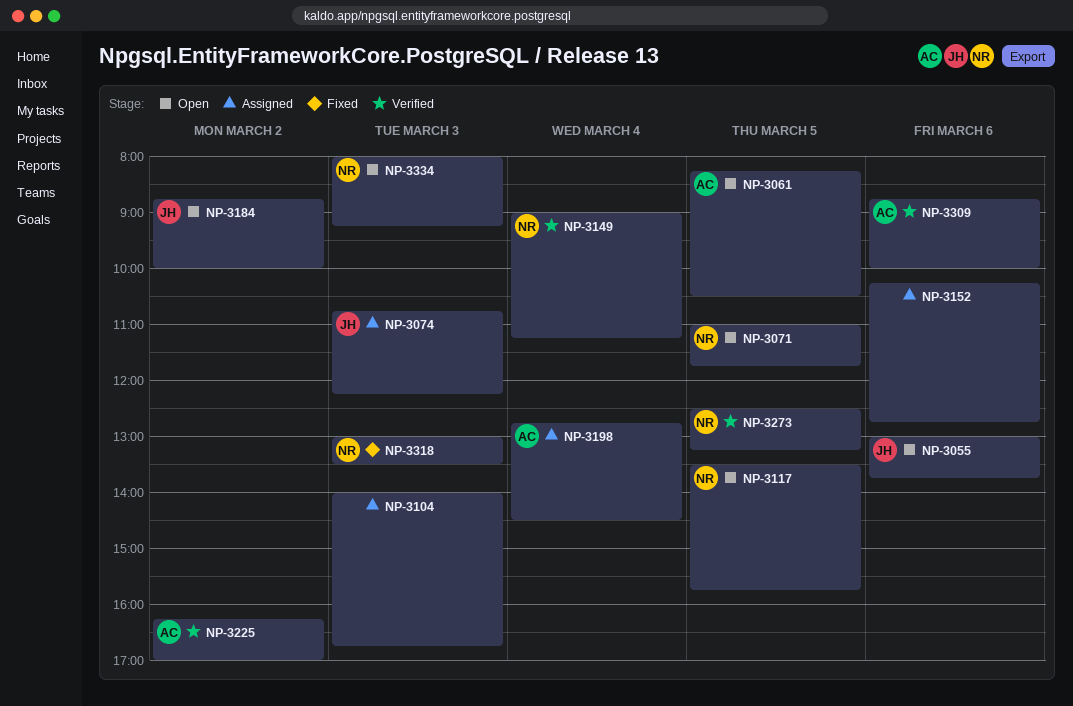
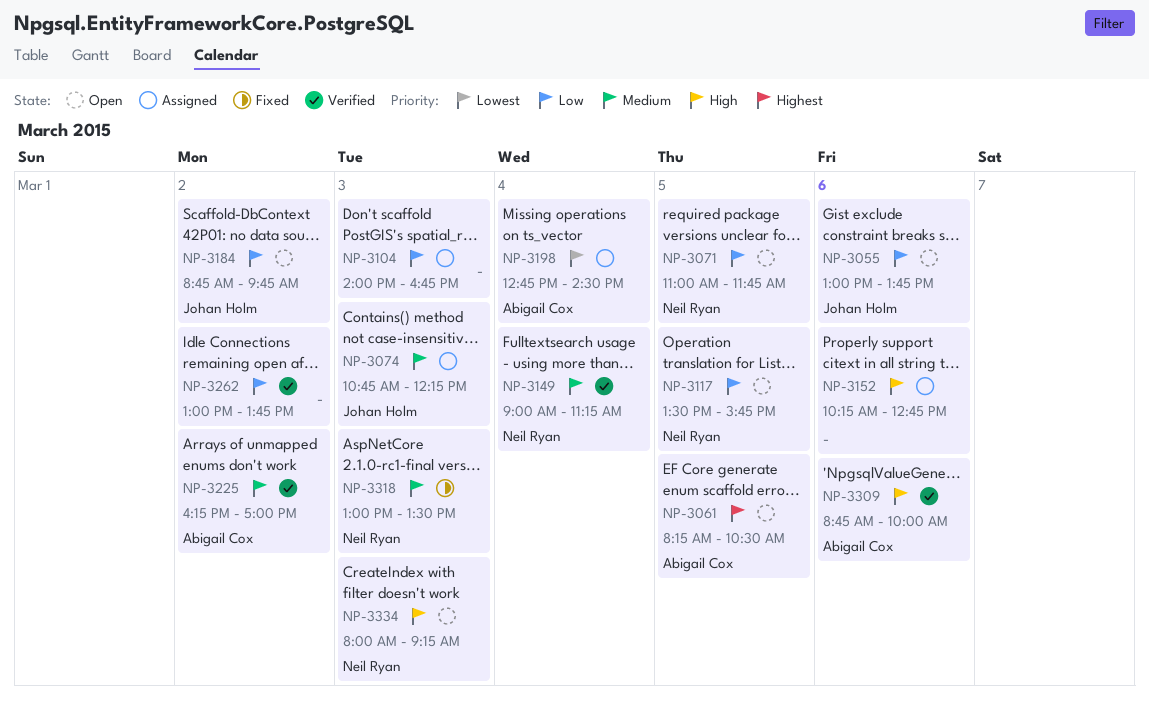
NP-3184, ends: 10:00 -> 09:45
NP-3262: none -> present
NP-3273: present -> none

